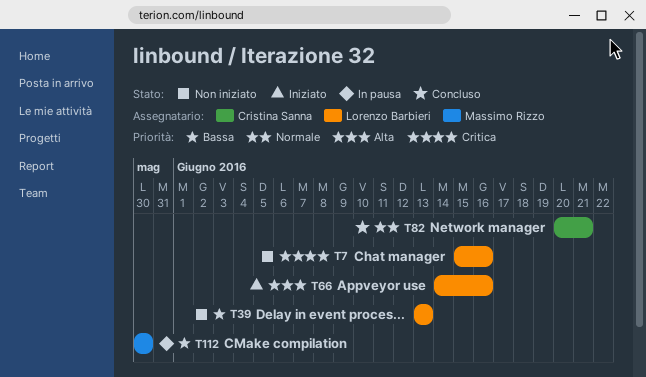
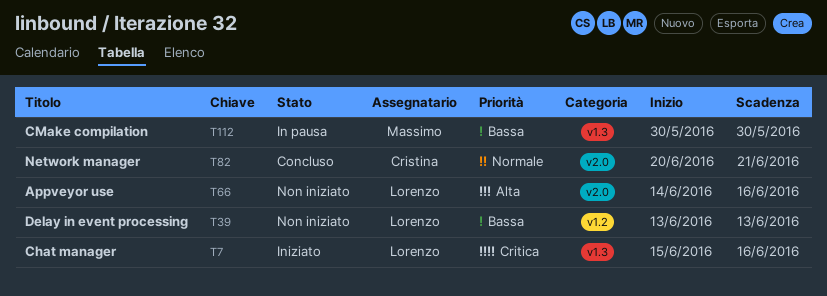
T7, status: Non iniziato -> Iniziato
T66, status: Iniziato -> Non iniziato

